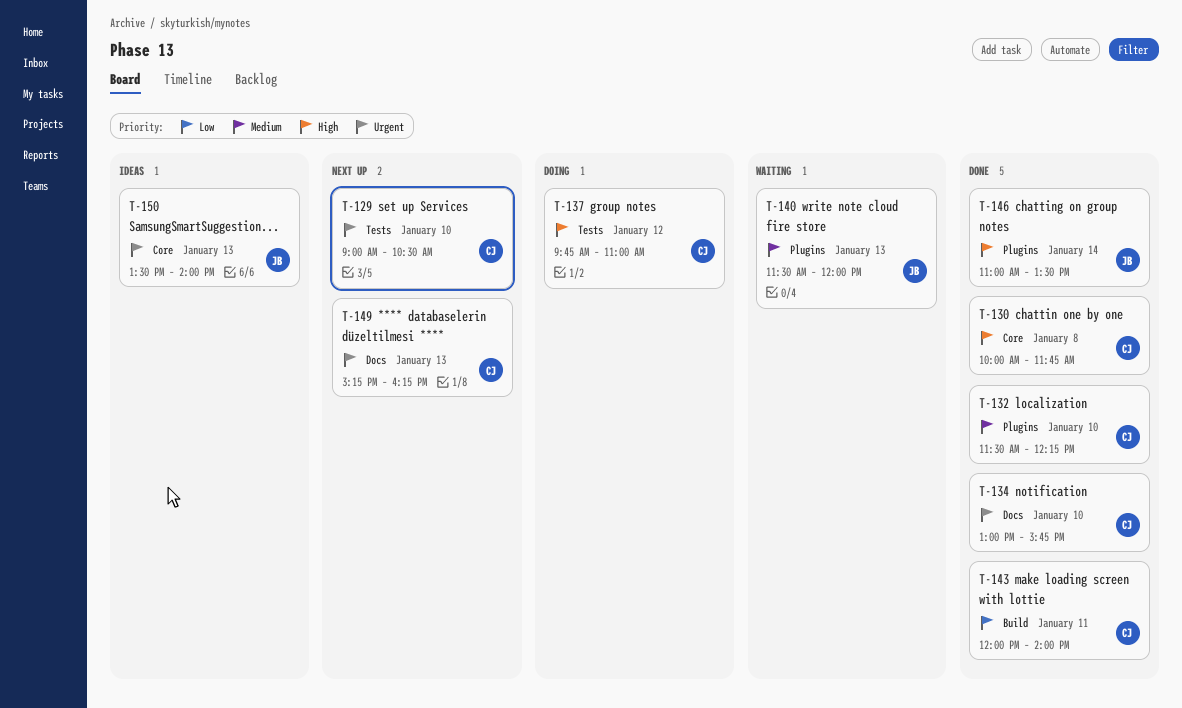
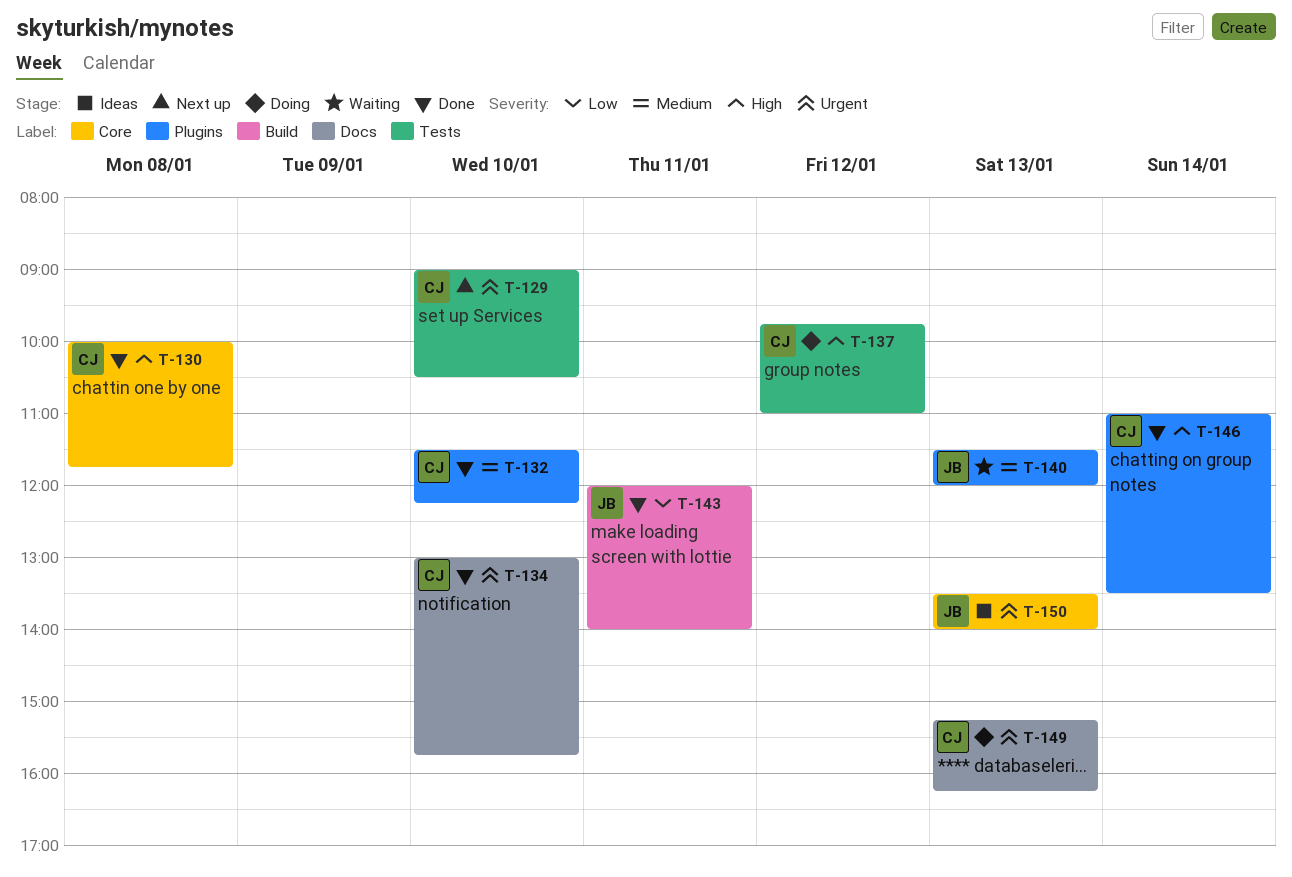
T-143, owner: CJ -> JB
T-146, owner: JB -> CJ
T-149, status: Next up -> Doing

